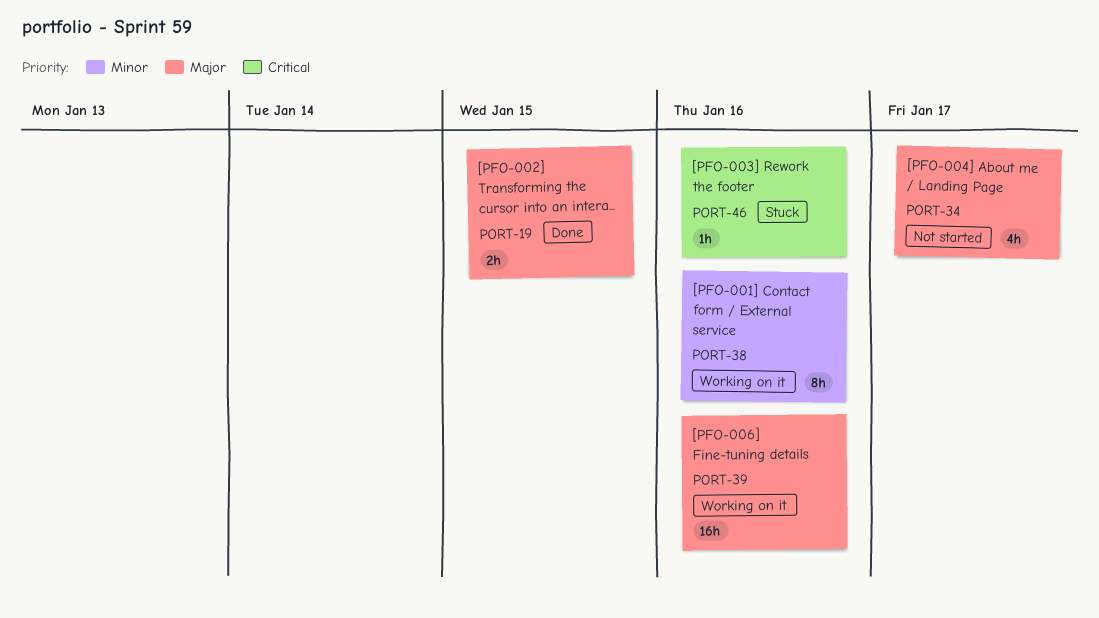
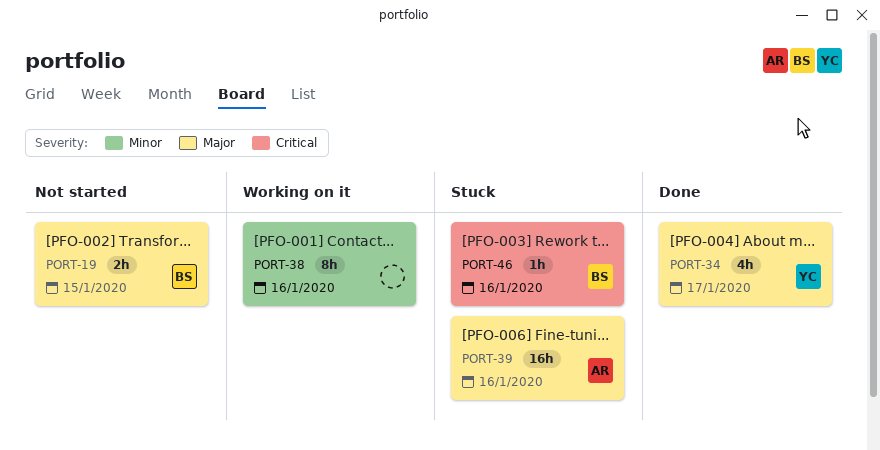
PORT-19, status: Done -> Not started
PORT-34, status: Not started -> Done
PORT-39, status: Working on it -> Stuck

